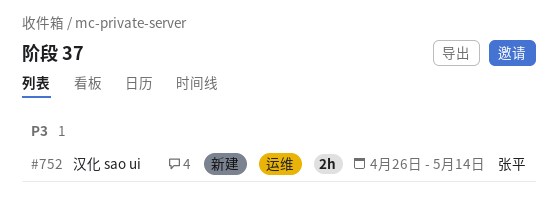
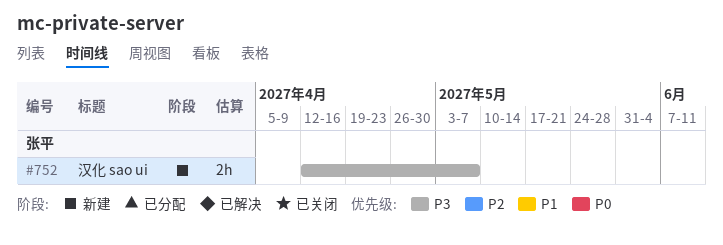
#752, start: Apr 26 -> Apr 12
#752, due: May 14 -> May 7

